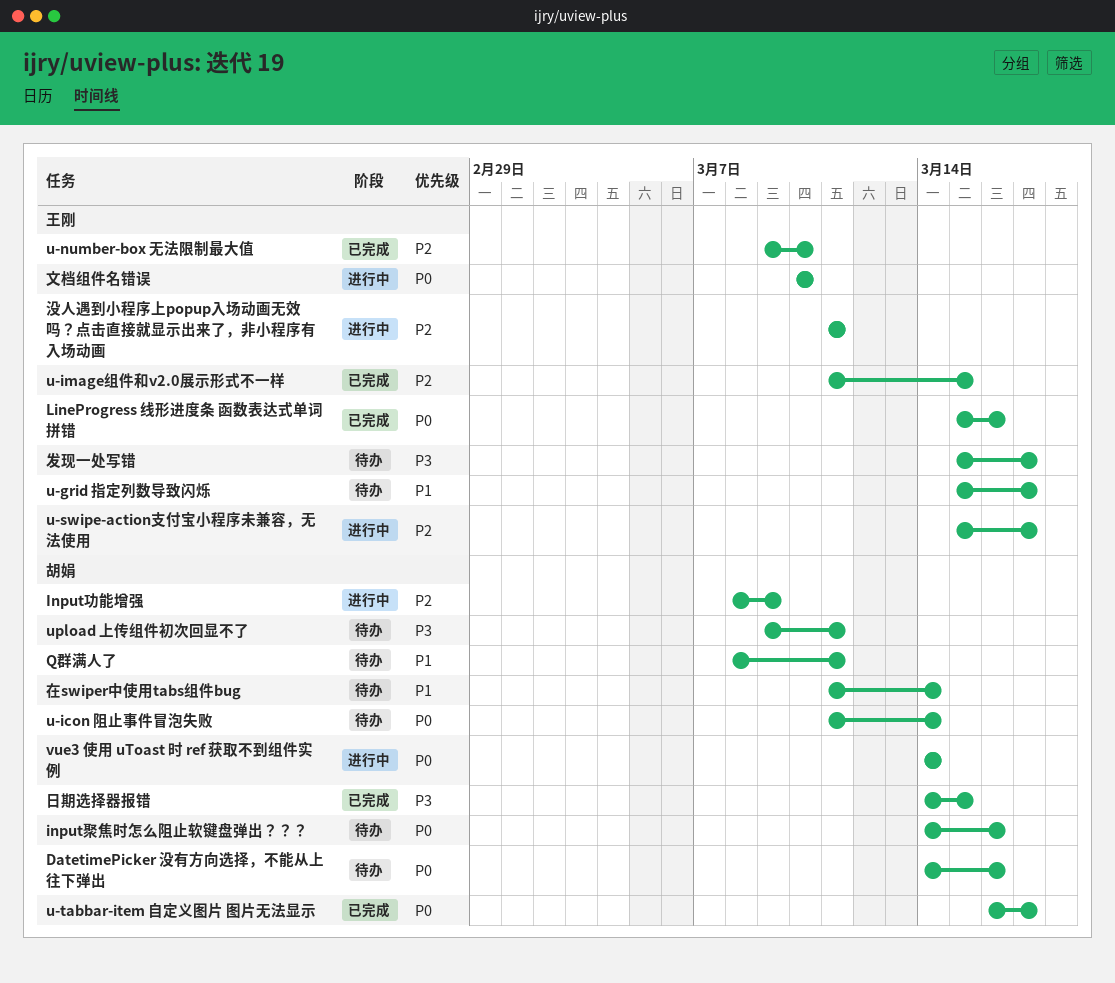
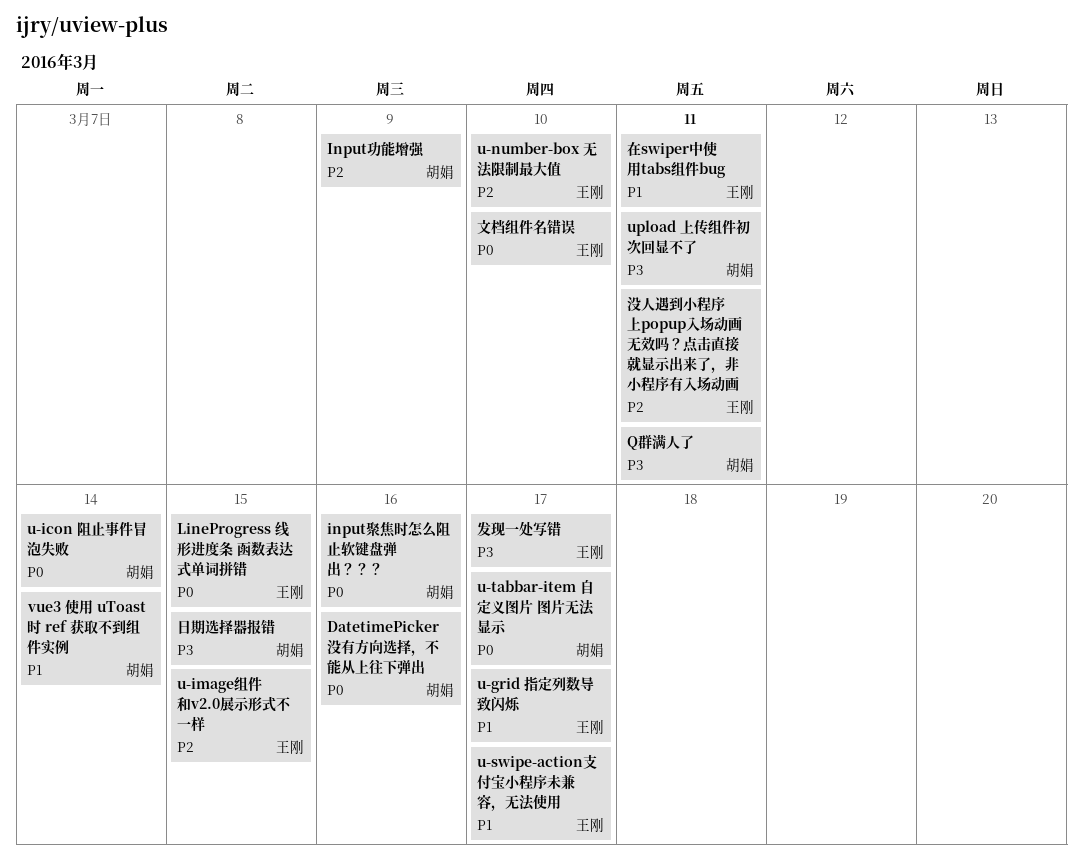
LineProgress 线形进度条 函数表达式单词拼错, due: Mar 16 -> Mar 15
Q群满人了, priority: P1 -> P3
u-swipe-action支付宝小程序未兼容，无法使用, priority: P2 -> P1
vue3 使用 uToast 时 ref 获取不到组件实例, priority: P0 -> P1
在swiper中使用tabs组件bug, owner: 胡娟 -> 王刚
在swiper中使用tabs组件bug, due: Mar 14 -> Mar 11

